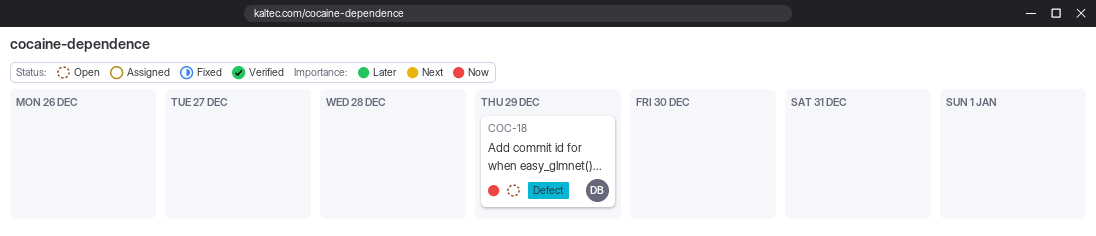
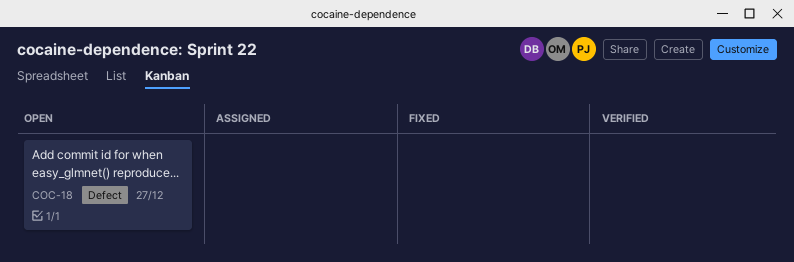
COC-18, due: Dec 29 -> Dec 27

